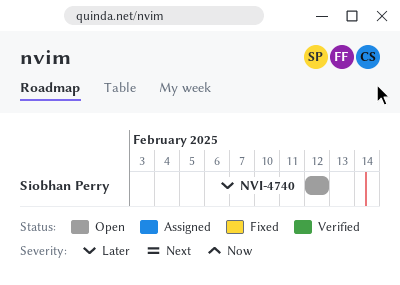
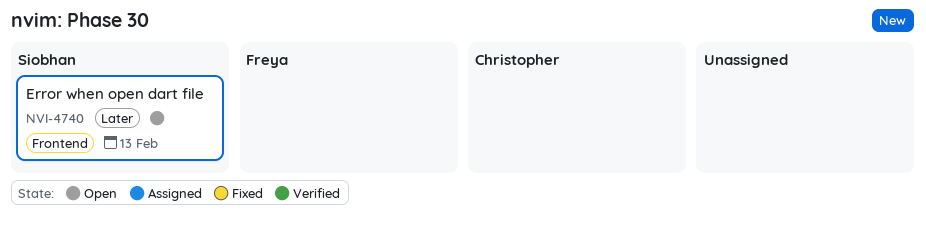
NVI-4740, due: Feb 12 -> Feb 13

